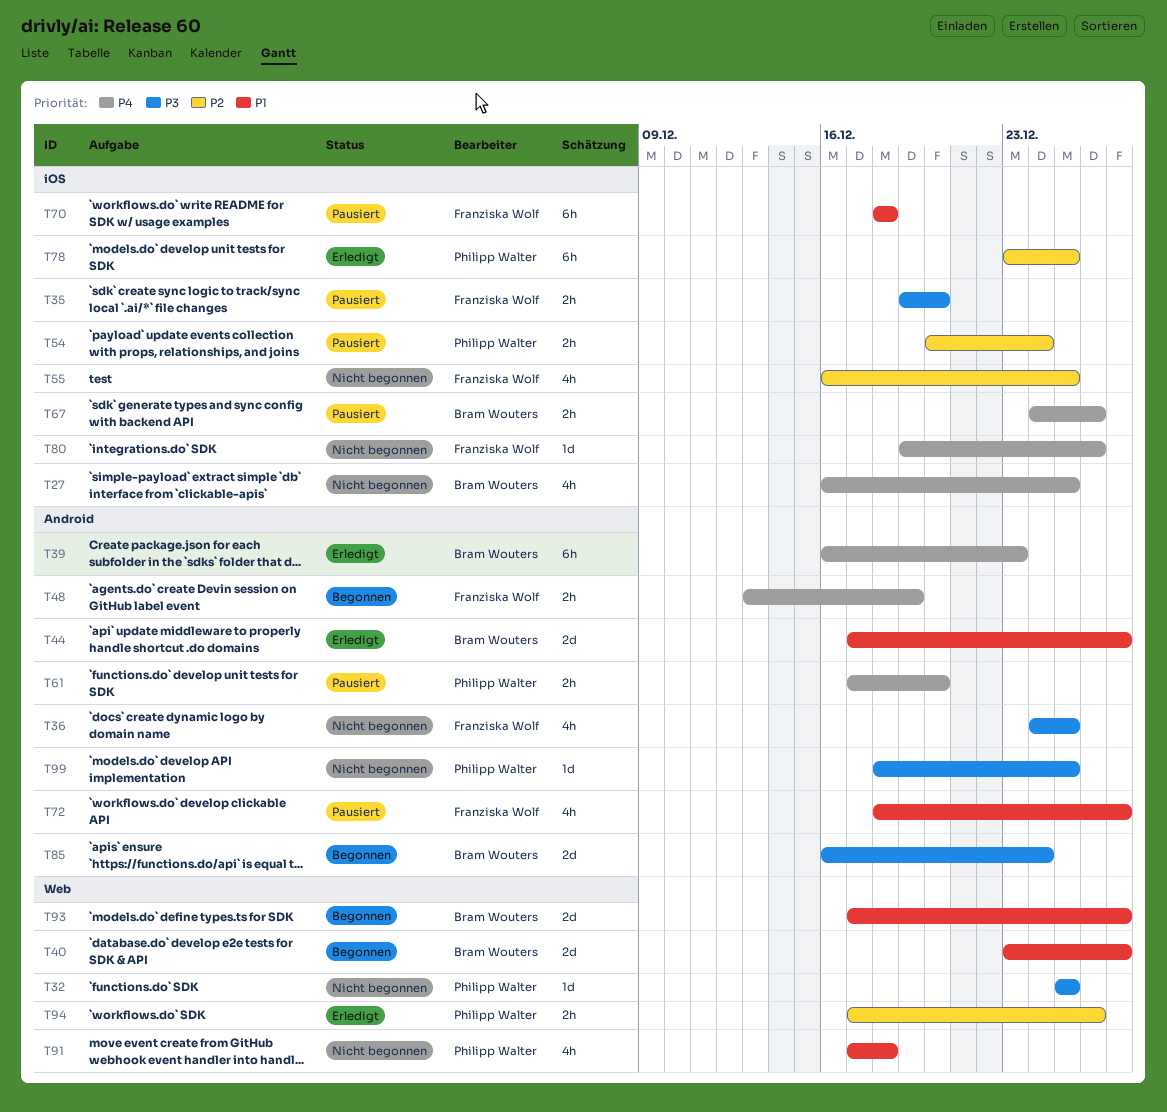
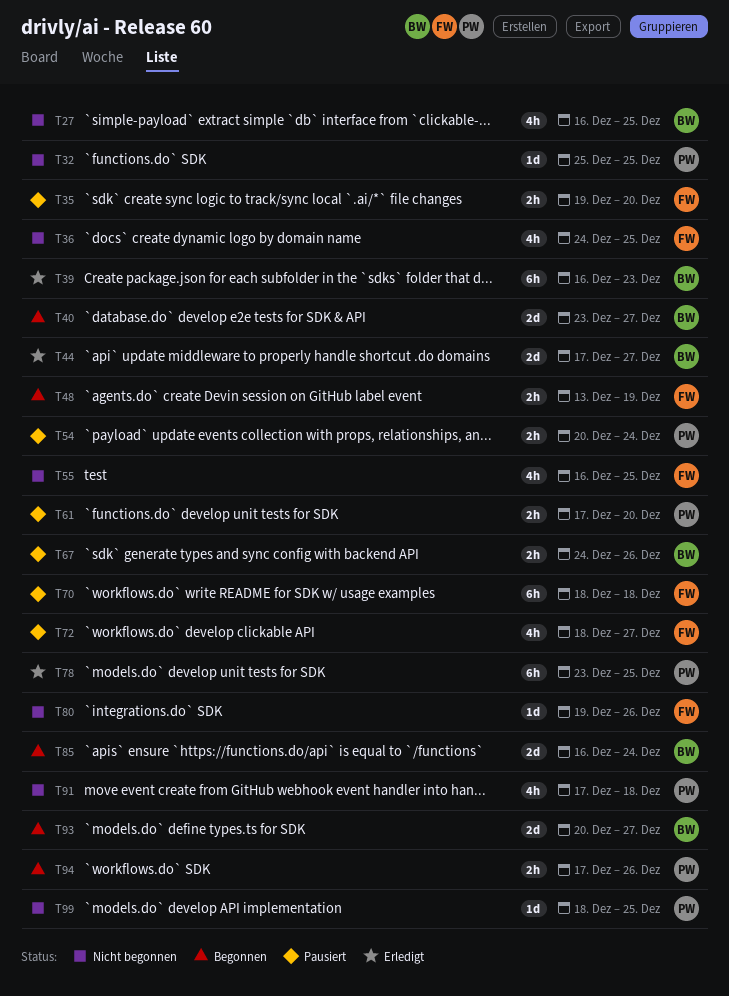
T93, start: Dec 17 -> Dec 20
T94, status: Erledigt -> Begonnen

